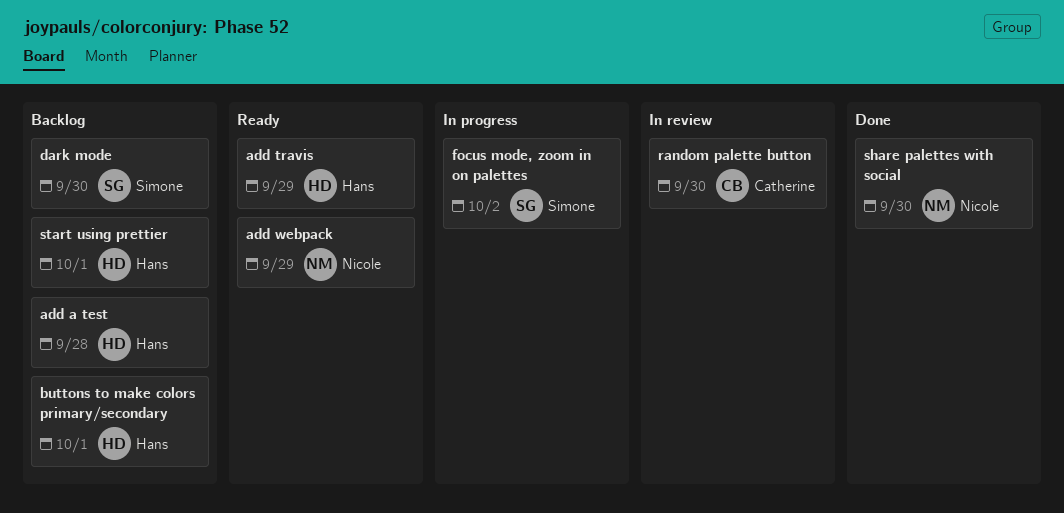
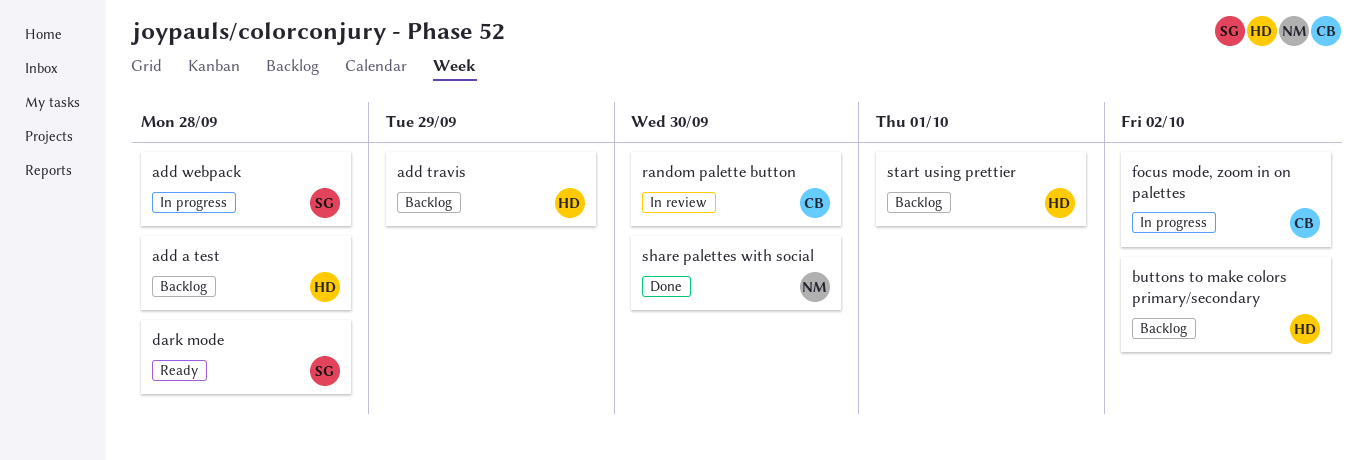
add travis, status: Ready -> Backlog
add webpack, status: Ready -> In progress
add webpack, owner: Nicole -> Simone
add webpack, due: Sep 29 -> Sep 28
buttons to make colors primary/secondary, due: Oct 1 -> Oct 2
dark mode, status: Backlog -> Ready
dark mode, due: Sep 30 -> Sep 28
focus mode, zoom in on palettes, owner: Simone -> Catherine

